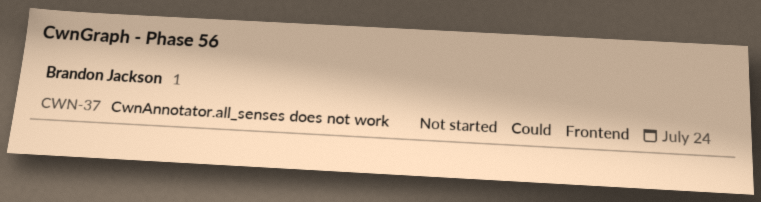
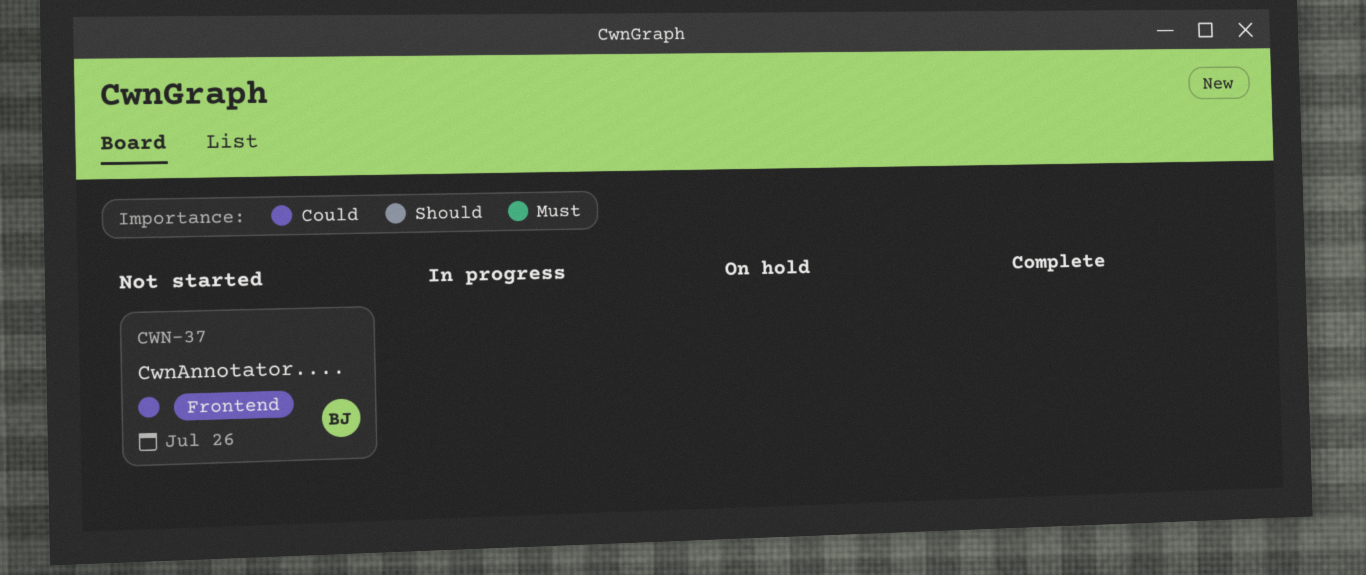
CWN-37, due: Jul 24 -> Jul 26

